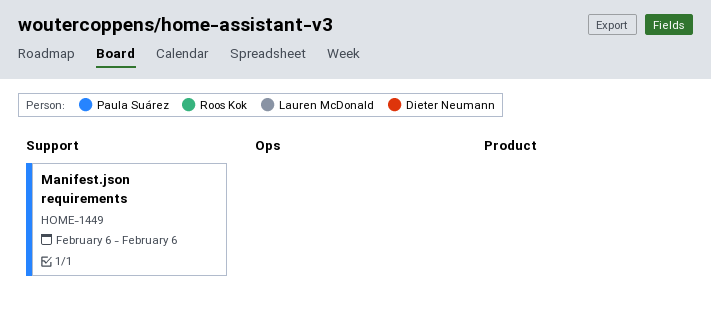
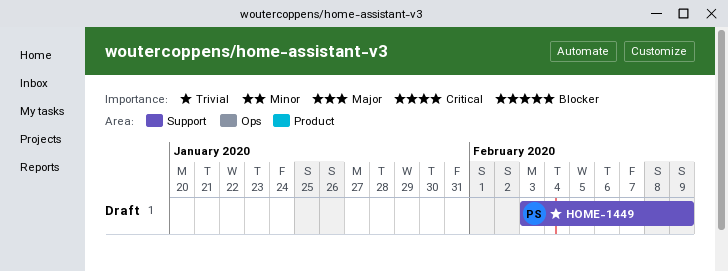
HOME-1449, start: Feb 6 -> Feb 3
HOME-1449, due: Feb 6 -> Feb 9

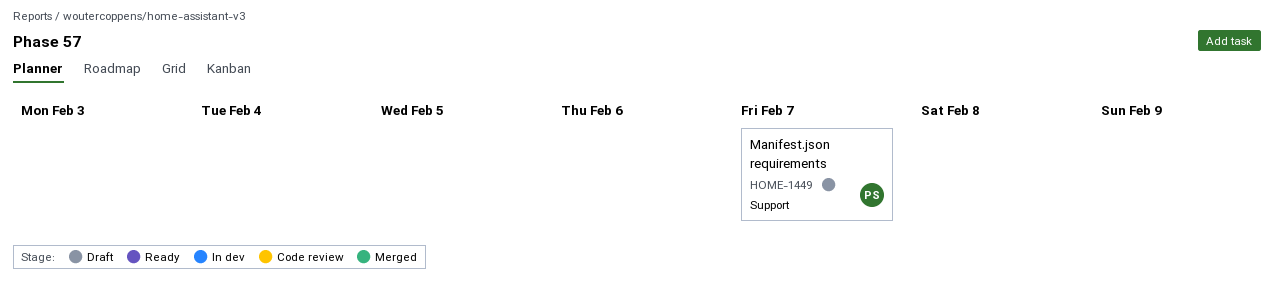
HOME-1449, due: Feb 9 -> Feb 7

